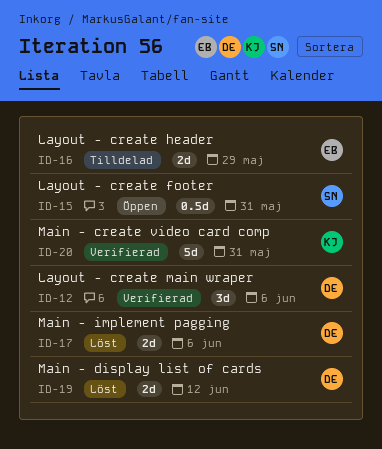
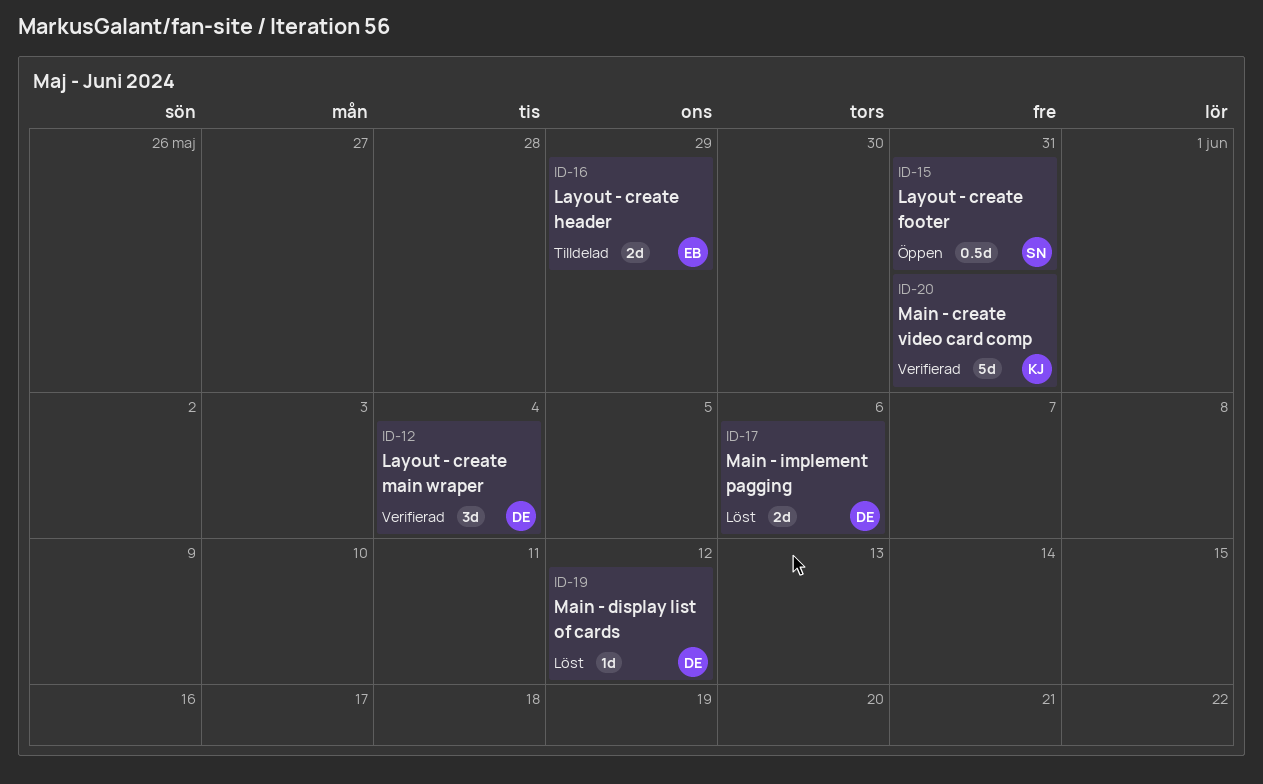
ID-12, due: Jun 6 -> Jun 4
ID-19, estimate: 2d -> 1d

